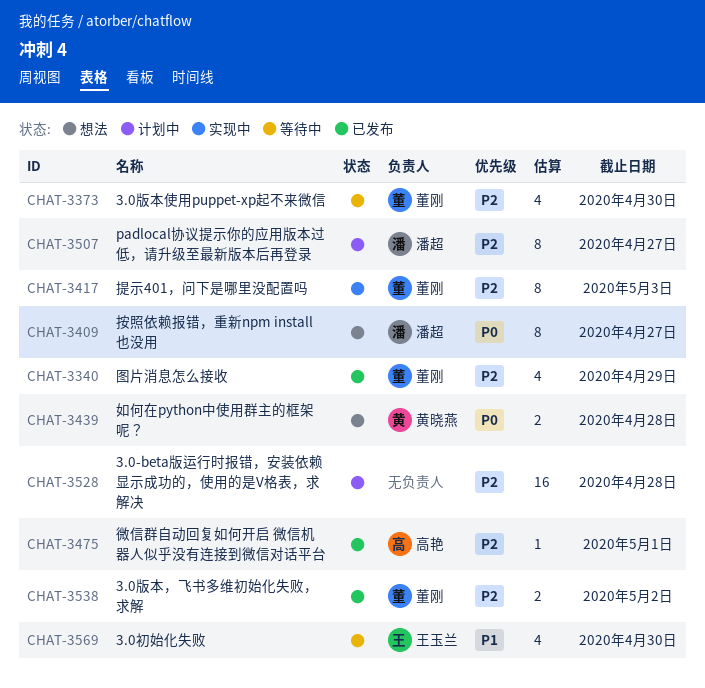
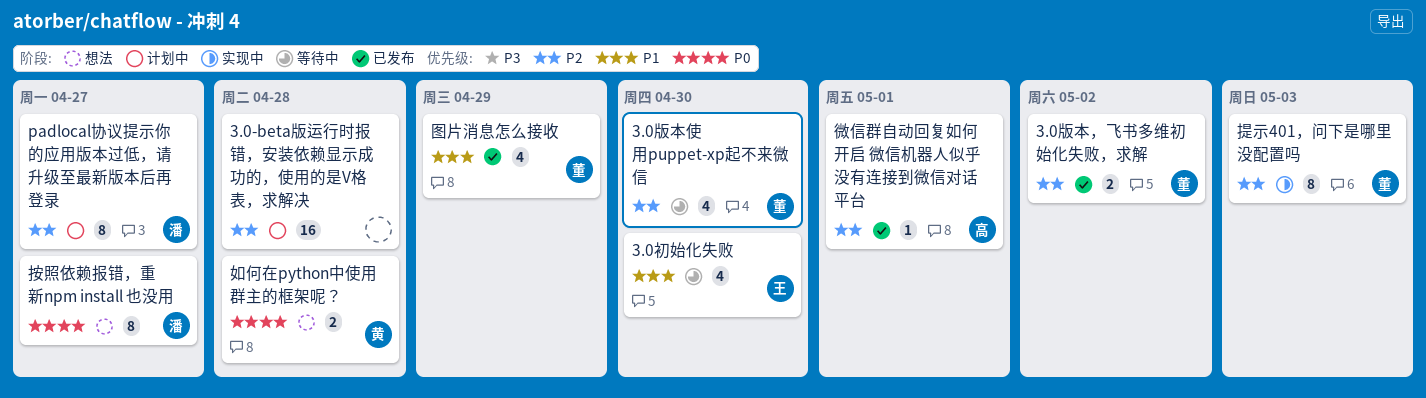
图片消息怎么接收, priority: P2 -> P1

